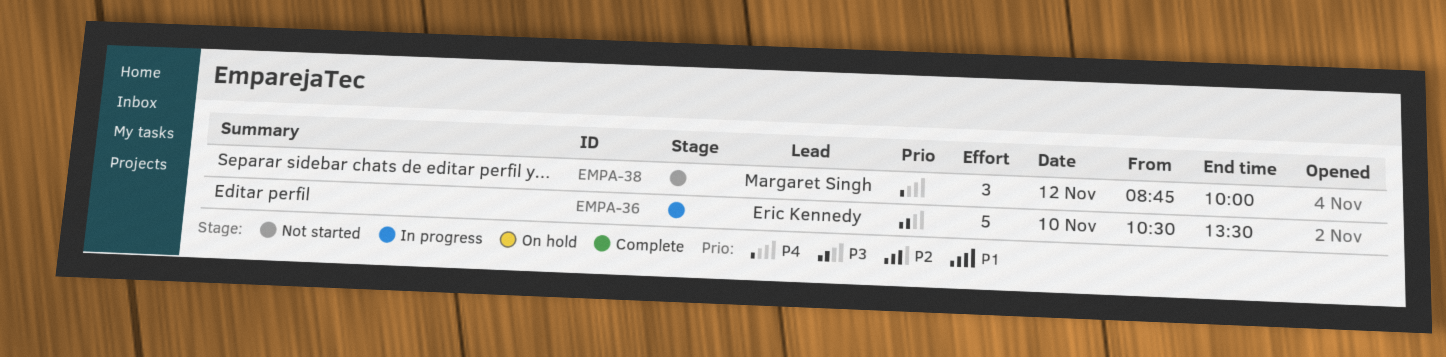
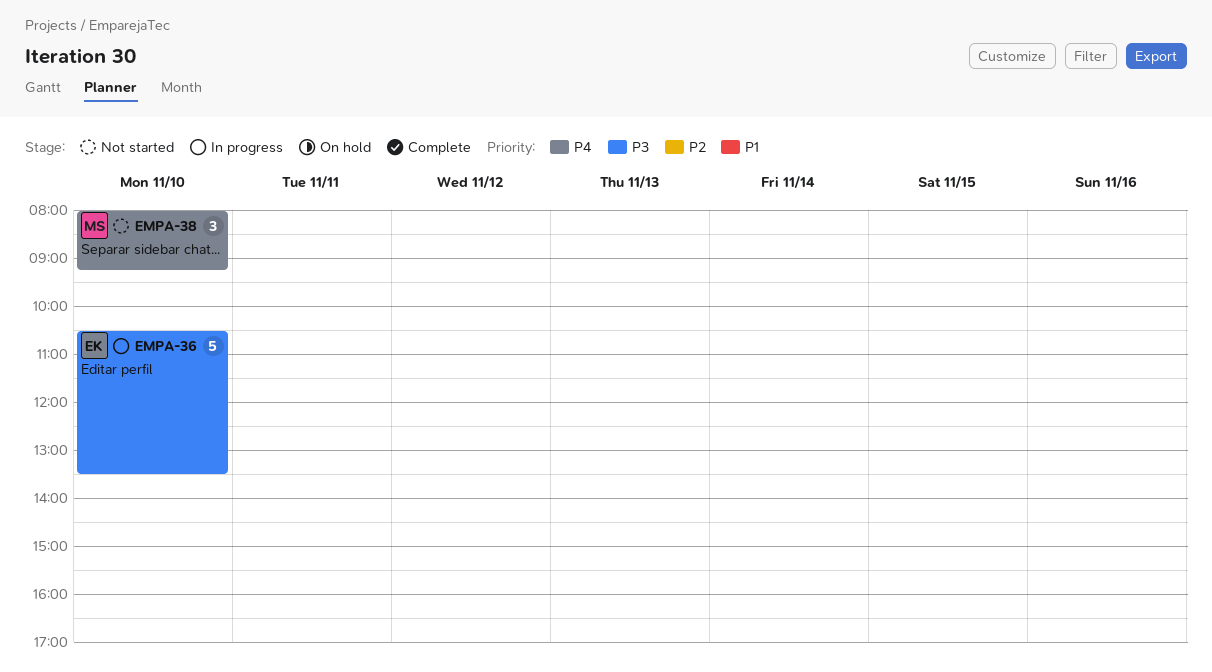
EMPA-38, day: Nov 12 -> Nov 10
EMPA-38, begins: 08:45 -> 08:00
EMPA-38, ends: 10:00 -> 09:15

